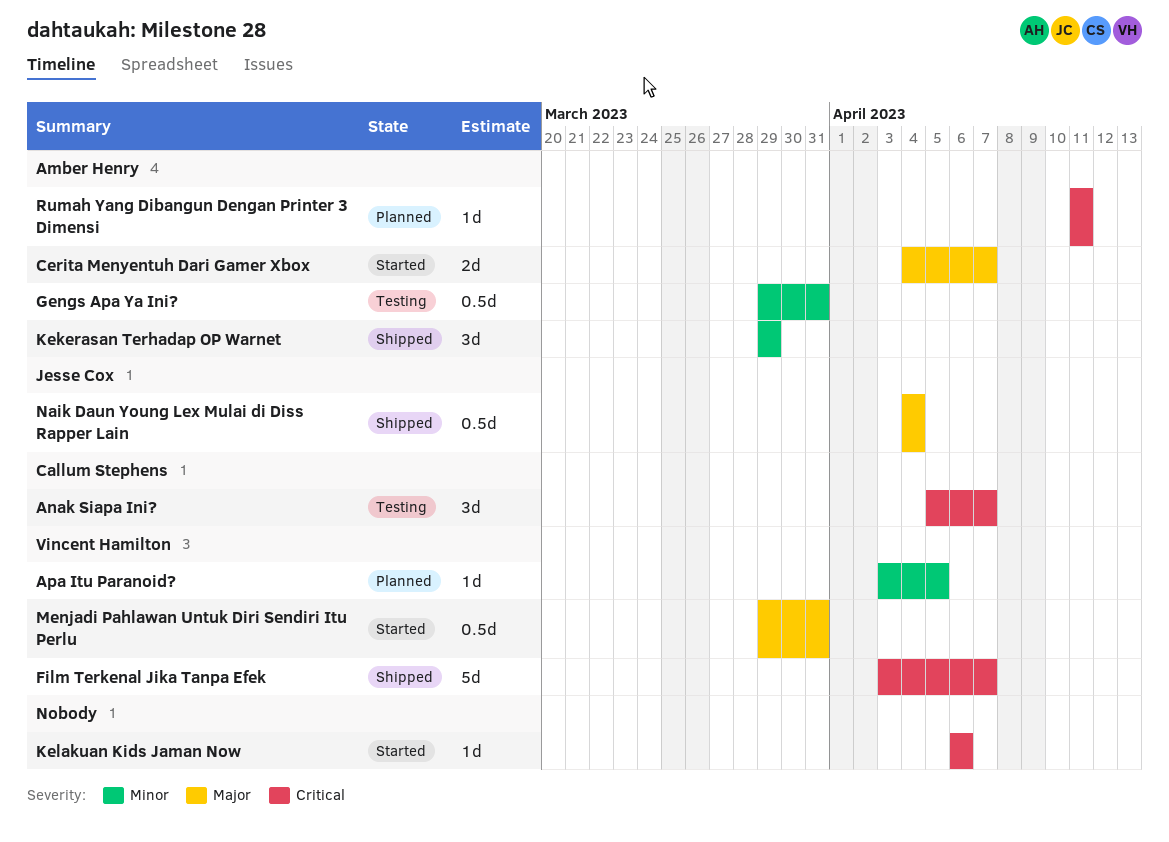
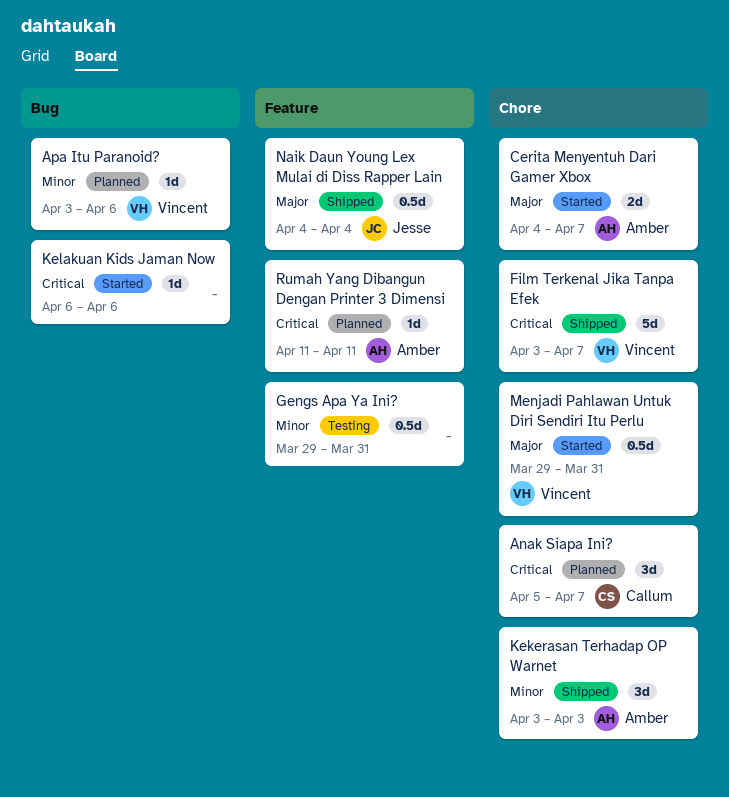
Anak Siapa Ini?, status: Testing -> Planned
Apa Itu Paranoid?, due: Apr 5 -> Apr 6
Gengs Apa Ya Ini?, owner: Amber Henry -> none
Kekerasan Terhadap OP Warnet, start: Mar 29 -> Apr 3
Kekerasan Terhadap OP Warnet, due: Mar 29 -> Apr 3

